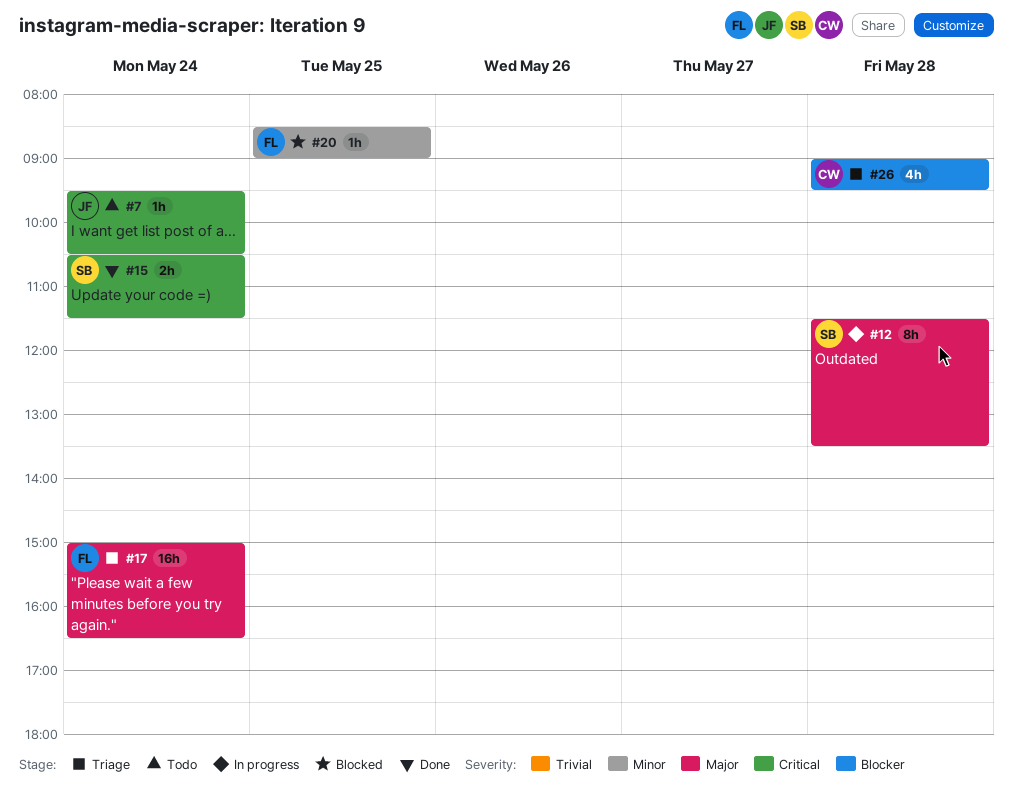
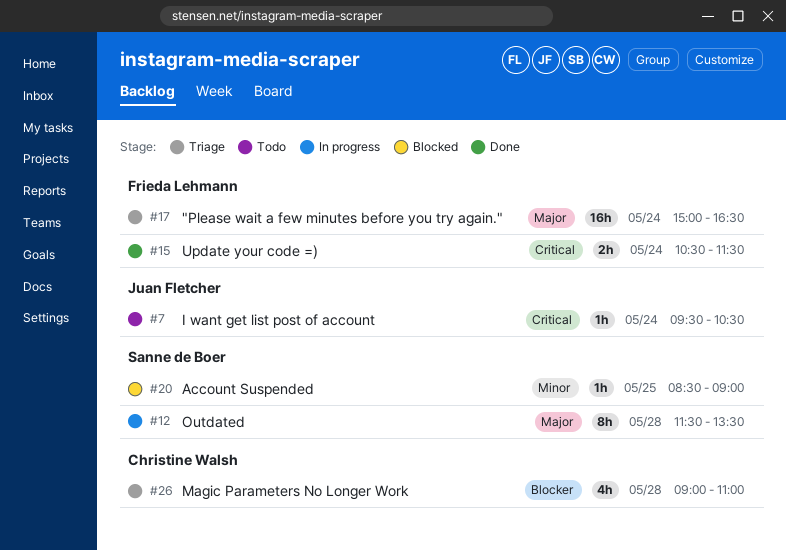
#15, owner: Sanne de Boer -> Frieda Lehmann
#20, owner: Frieda Lehmann -> Sanne de Boer
#26, ends: 09:30 -> 11:00

